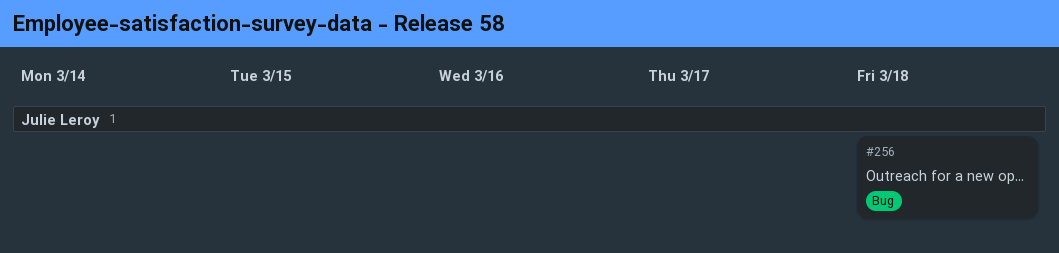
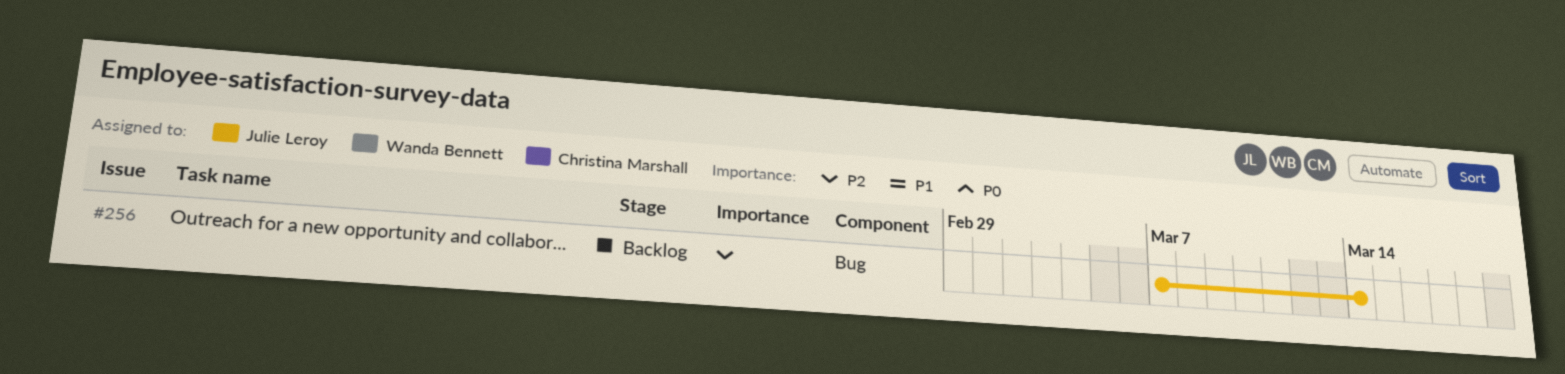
#256, due: Mar 18 -> Mar 14

